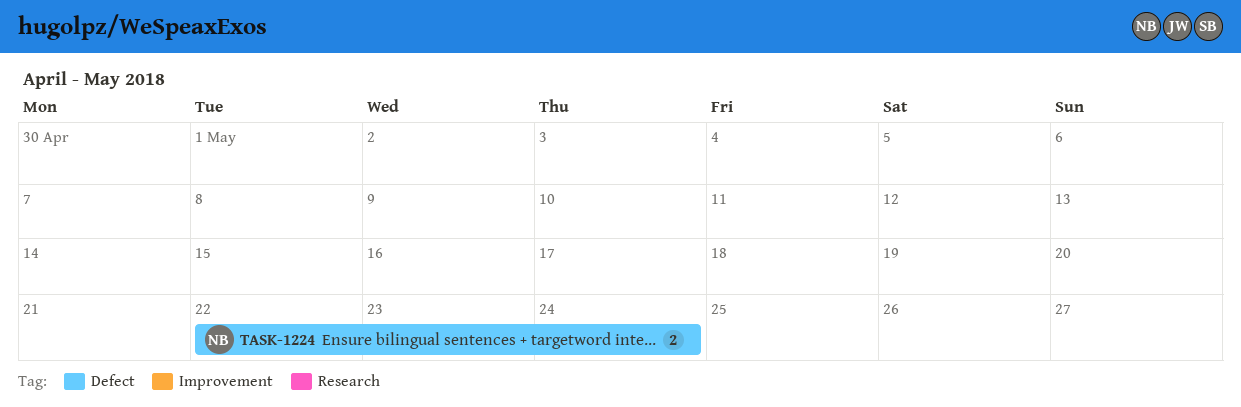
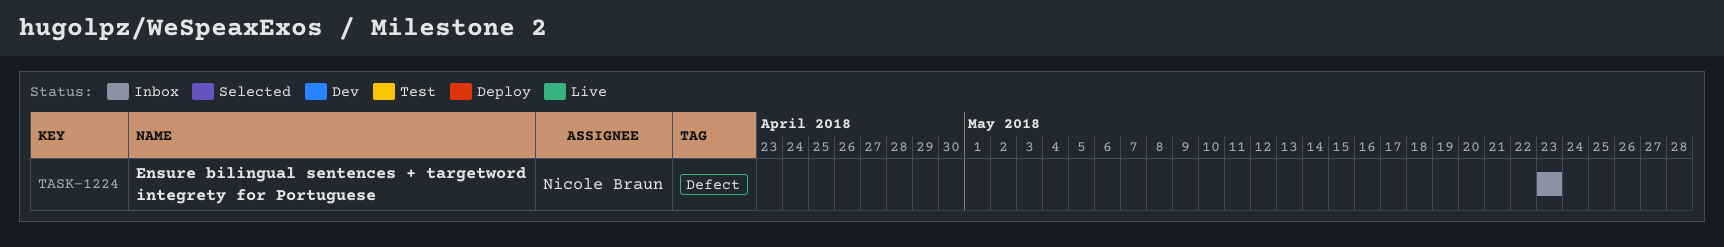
TASK-1224, start: May 22 -> May 23
TASK-1224, due: May 24 -> May 23

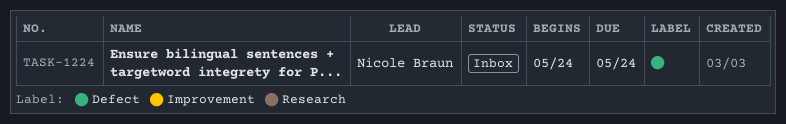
TASK-1224, start: May 23 -> May 24
TASK-1224, due: May 23 -> May 24

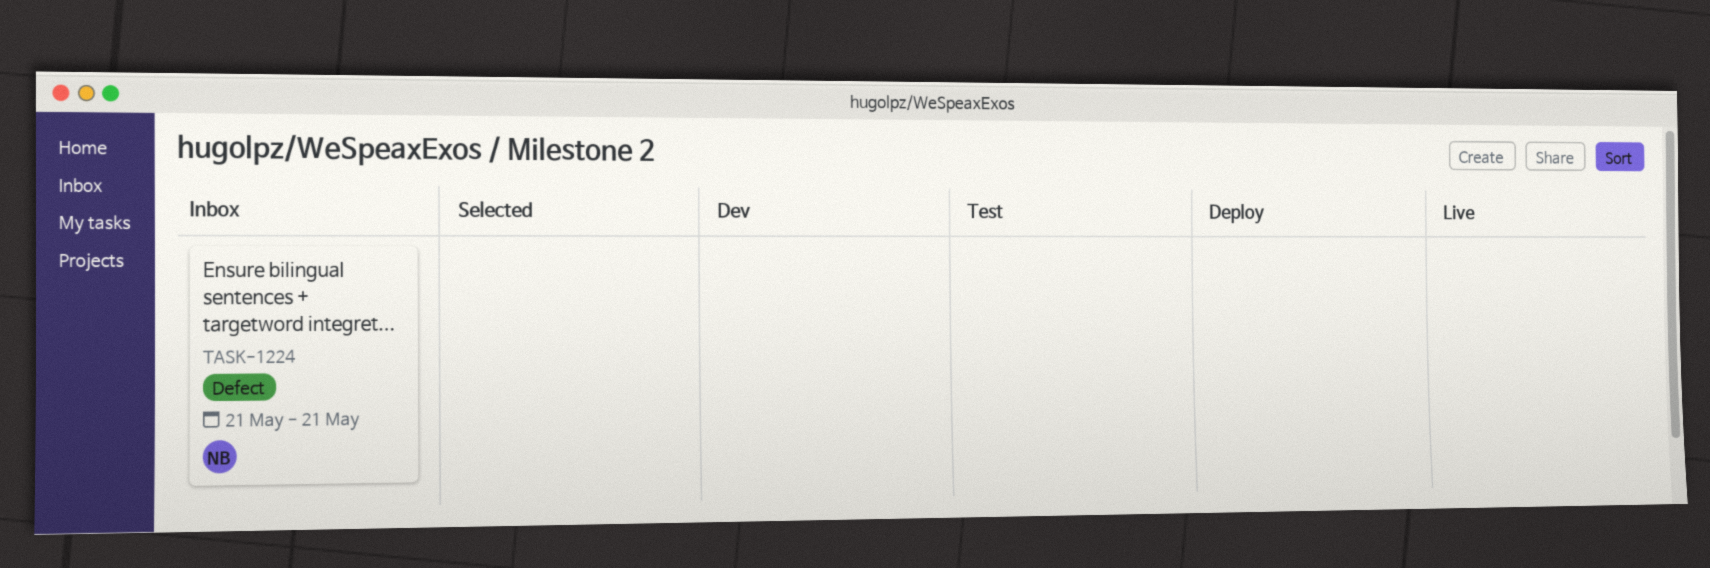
TASK-1224, start: May 24 -> May 21
TASK-1224, due: May 24 -> May 21

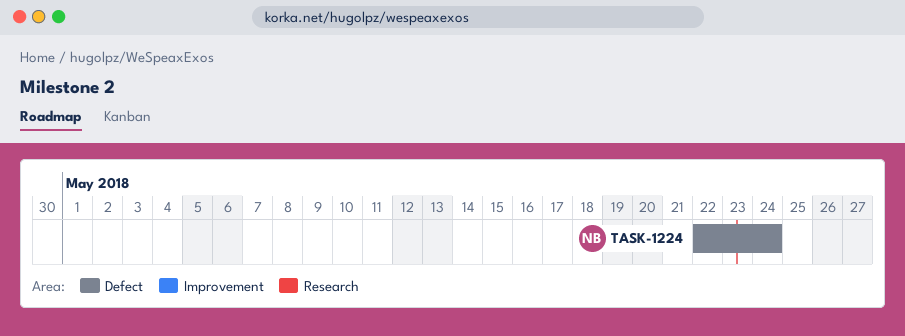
TASK-1224, start: May 21 -> May 22
TASK-1224, due: May 21 -> May 24

